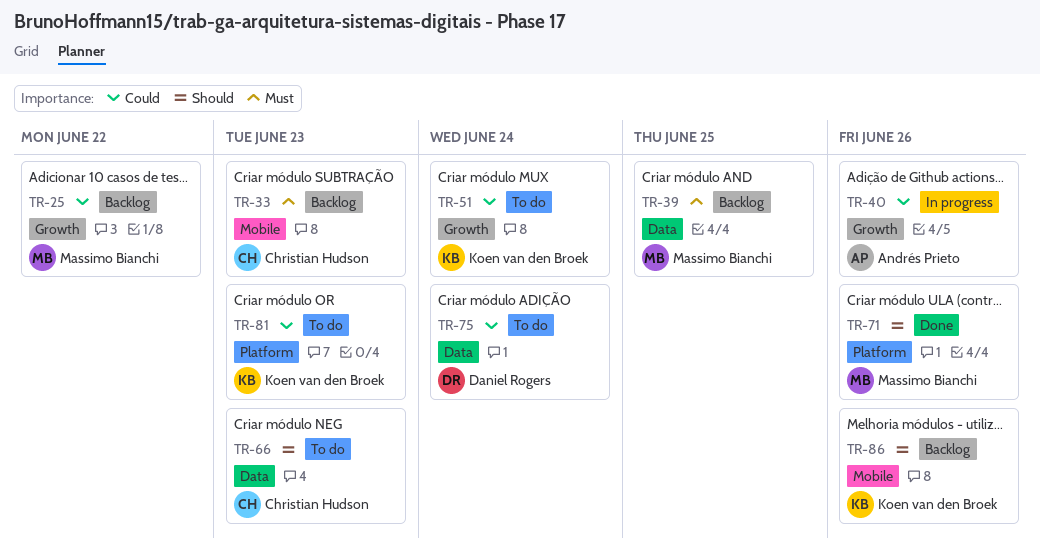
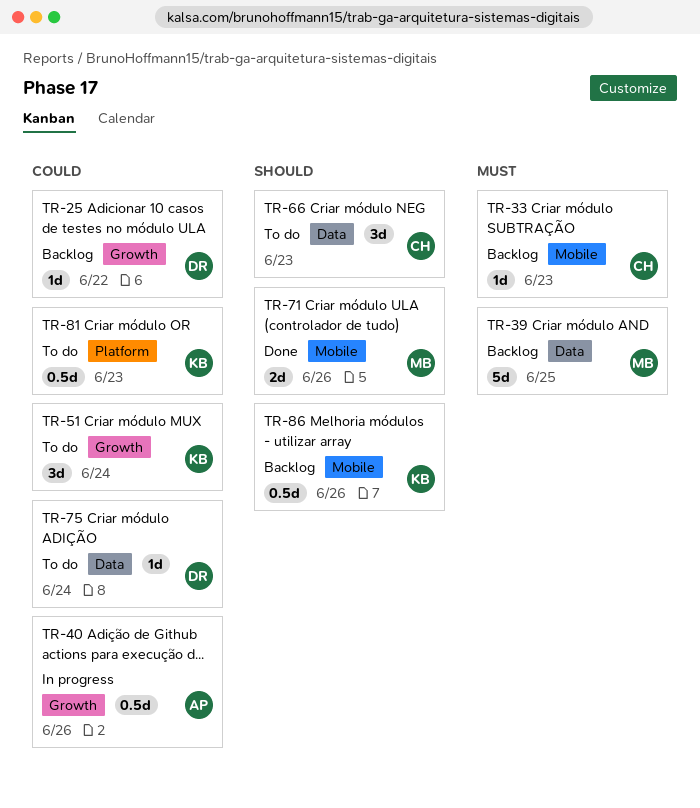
TR-25, owner: Massimo Bianchi -> Daniel Rogers
TR-71, label: Platform -> Mobile

